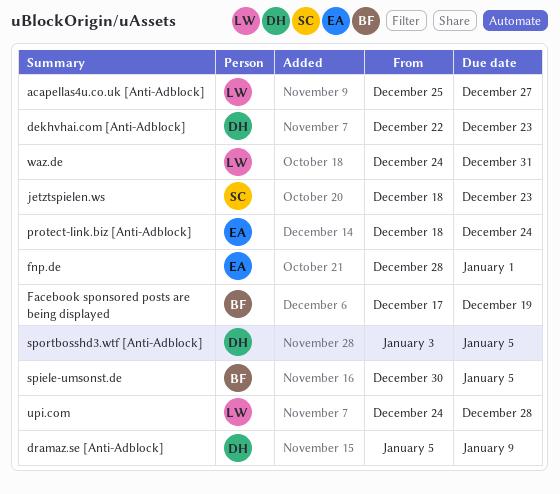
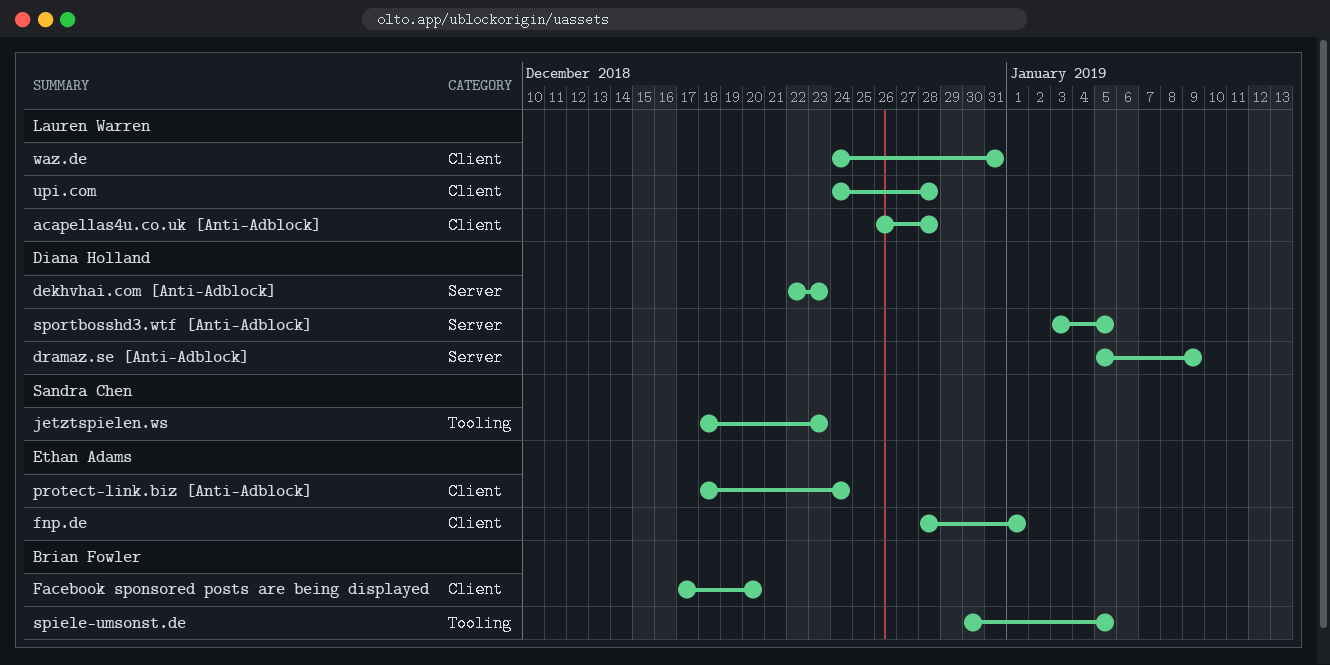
acapellas4u.co.uk [Anti-Adblock], start: Dec 25 -> Dec 26
acapellas4u.co.uk [Anti-Adblock], due: Dec 27 -> Dec 28
Facebook sponsored posts are being displayed, due: Dec 19 -> Dec 20

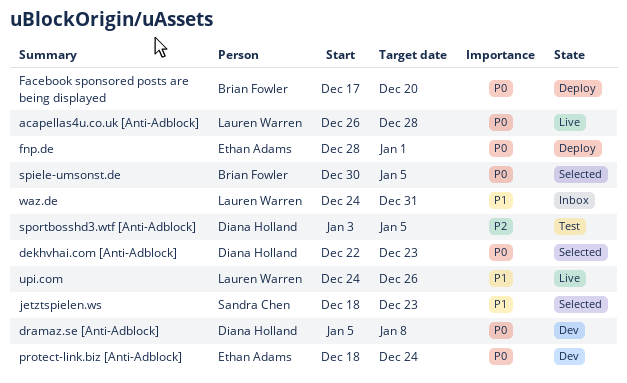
dramaz.se [Anti-Adblock], due: Jan 9 -> Jan 8
upi.com, due: Dec 28 -> Dec 26

